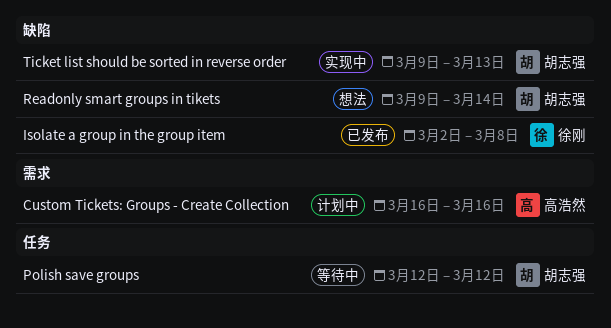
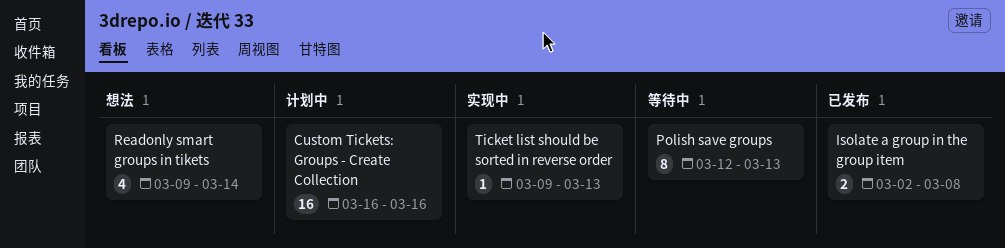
Polish save groups, due: Mar 12 -> Mar 13

